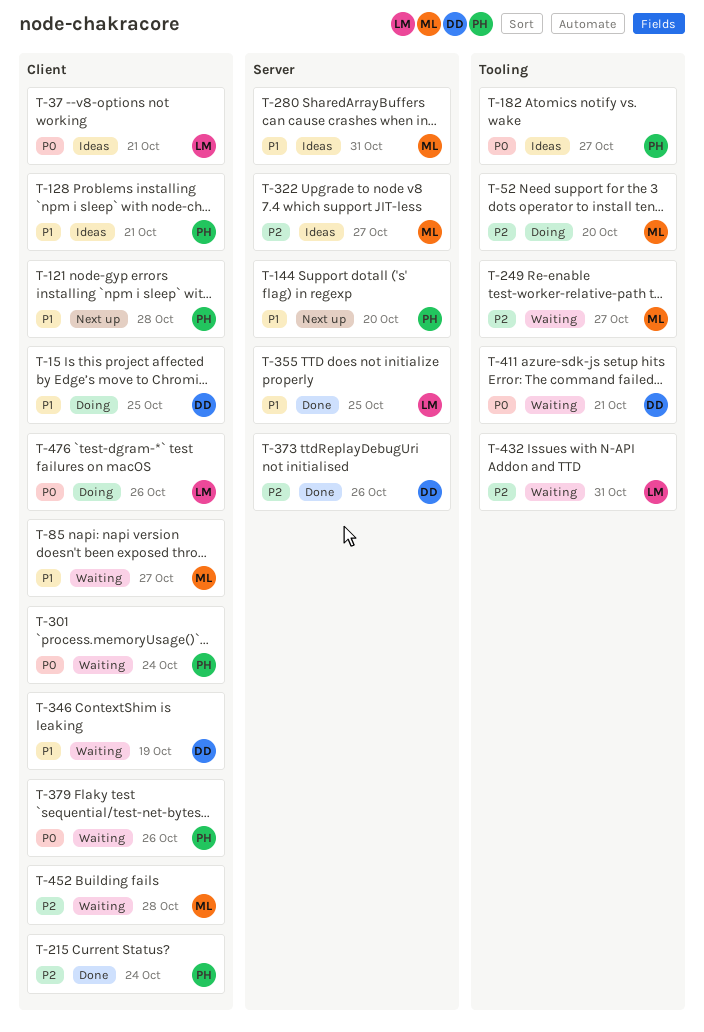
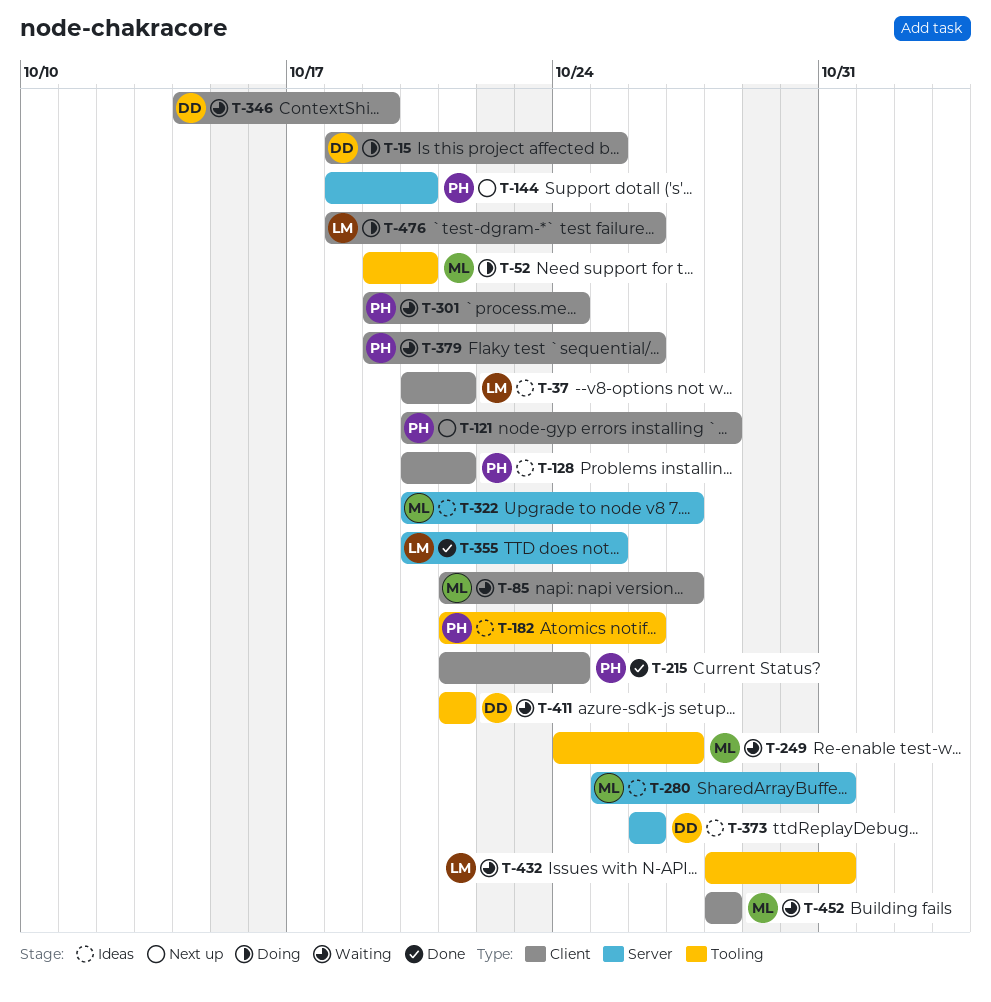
T-182, due: Oct 27 -> Oct 26
T-373, status: Done -> Ideas

